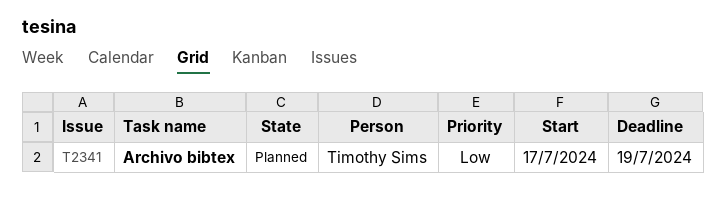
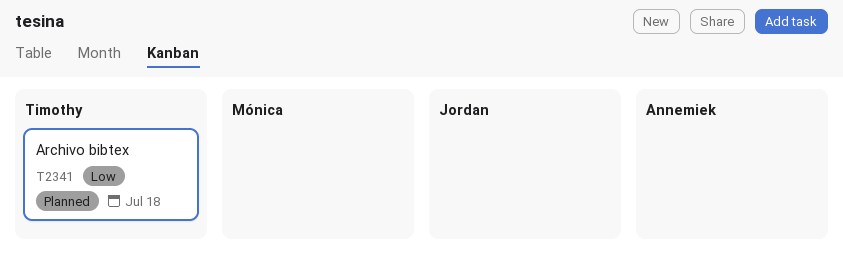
T2341, due: Jul 19 -> Jul 18

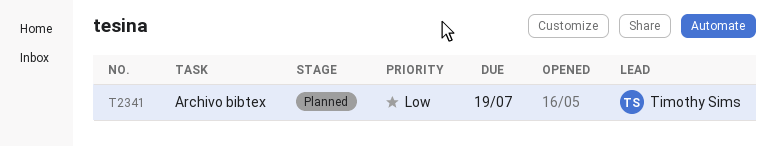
T2341, due: Jul 18 -> Jul 19

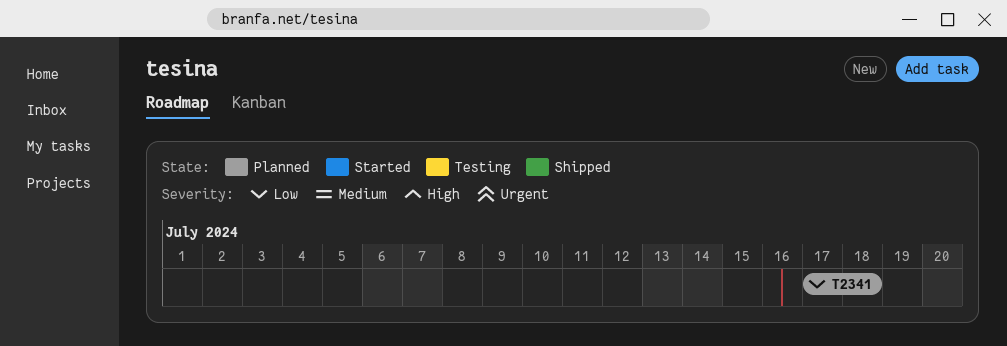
T2341, due: Jul 19 -> Jul 18

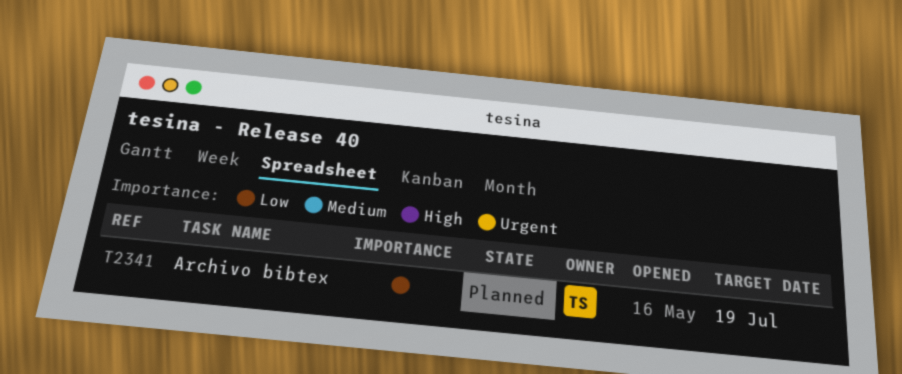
T2341, due: Jul 18 -> Jul 19

